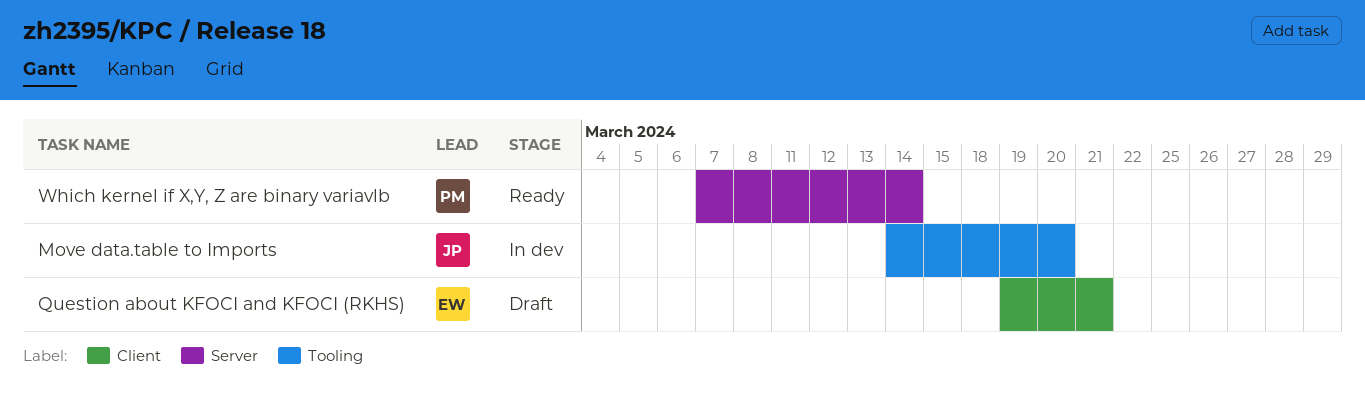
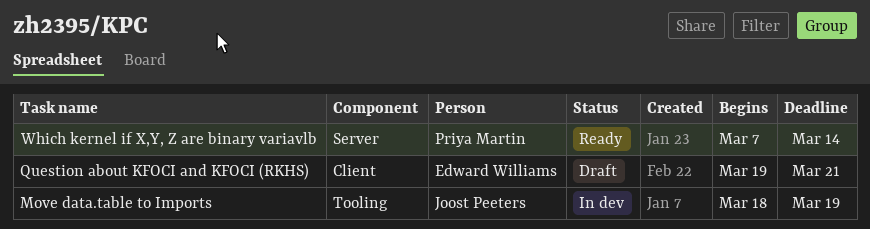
Move data.table to Imports, start: Mar 14 -> Mar 18
Move data.table to Imports, due: Mar 20 -> Mar 19

